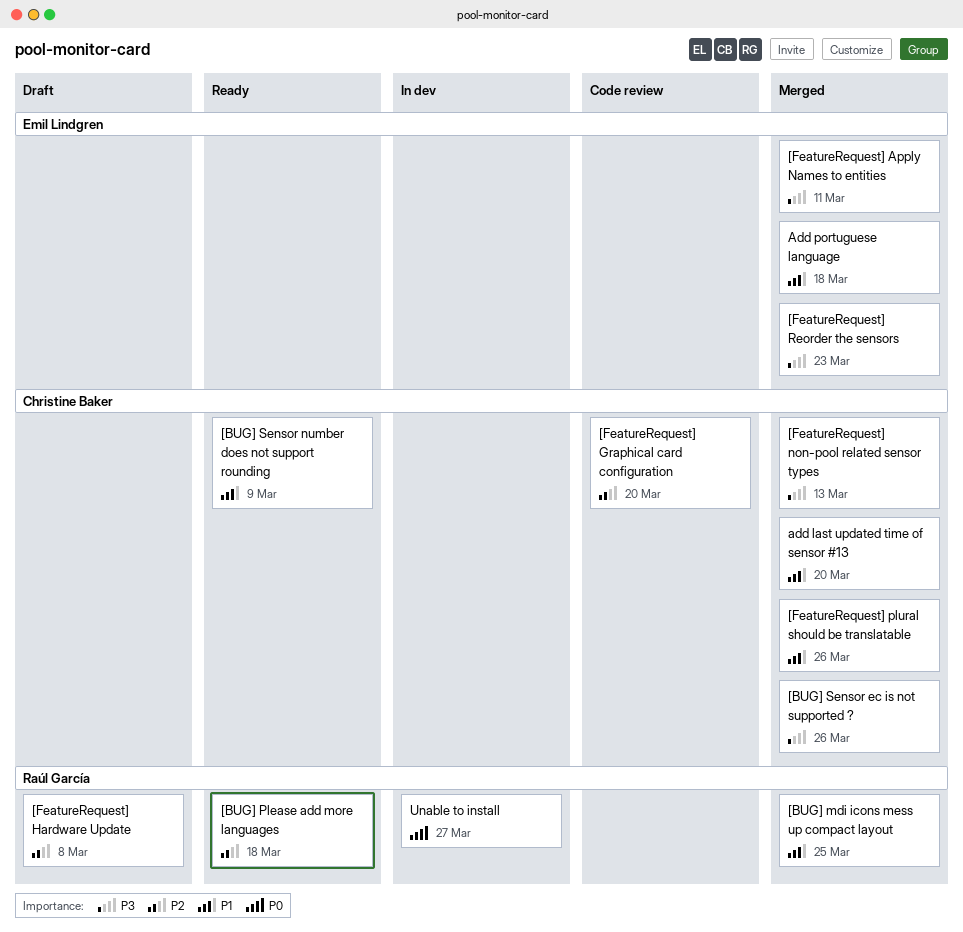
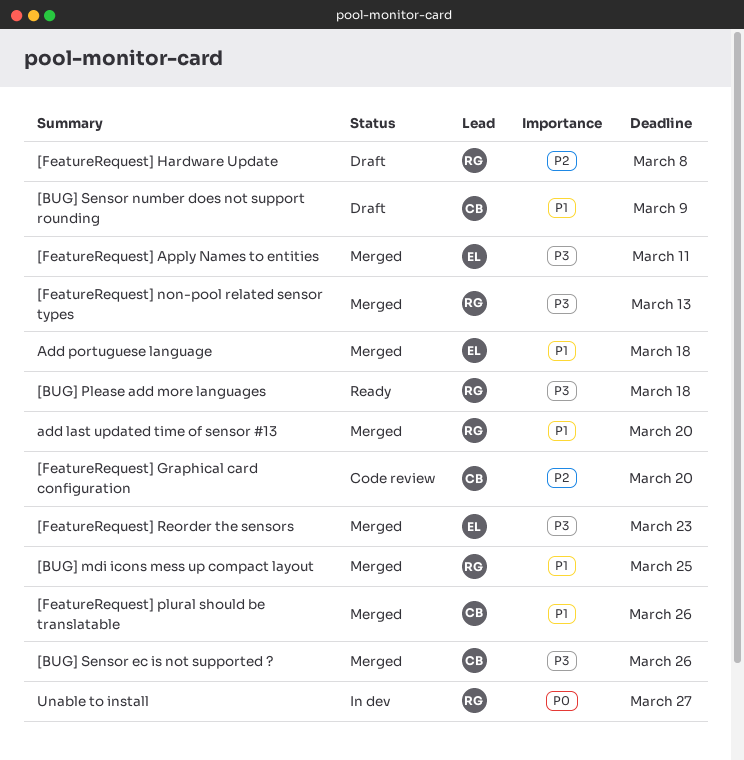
[BUG] Please add more languages, priority: P2 -> P3
[BUG] Sensor number does not support rounding, status: Ready -> Draft
[FeatureRequest] non-pool related sensor types, owner: Christine Baker -> Raúl García
add last updated time of sensor #13, owner: Christine Baker -> Raúl García

